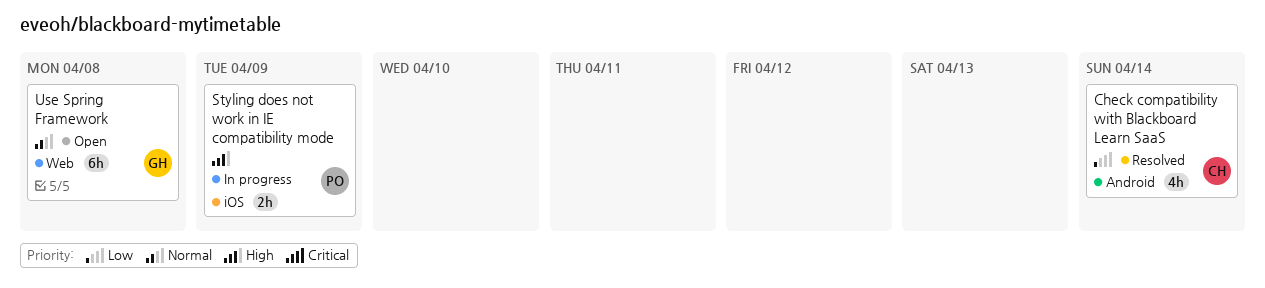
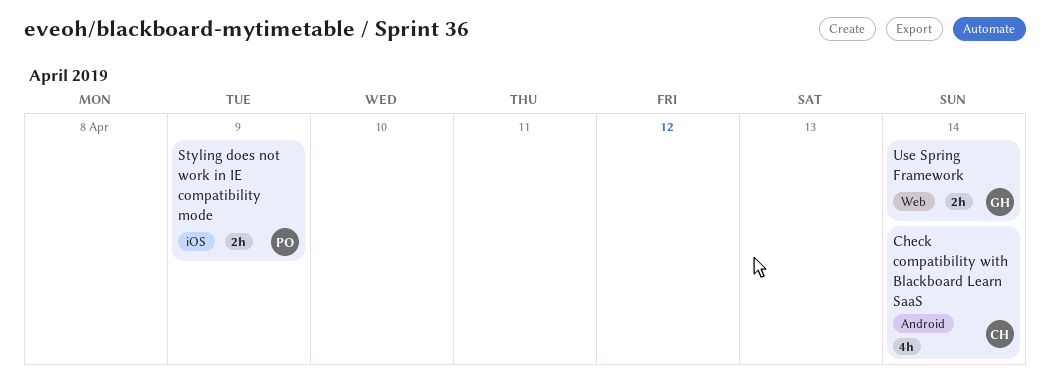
Use Spring Framework, estimate: 6h -> 2h
Use Spring Framework, due: Apr 8 -> Apr 14

